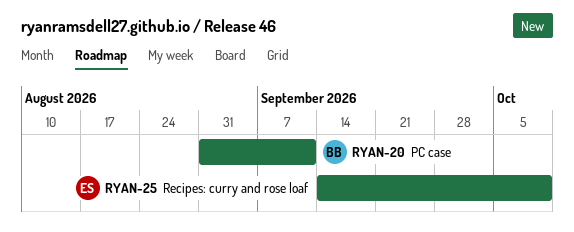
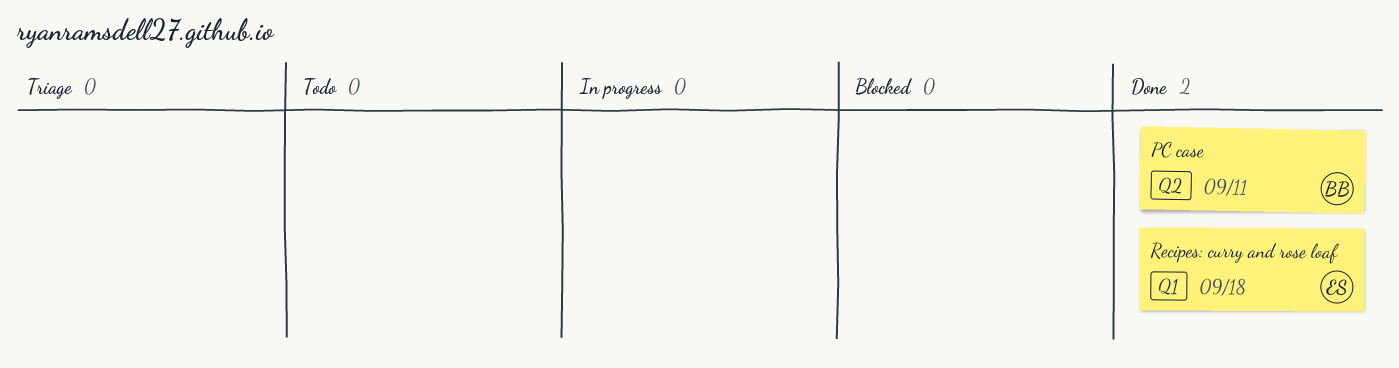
Recipes: curry and rose loaf, due: Oct 9 -> Sep 18

